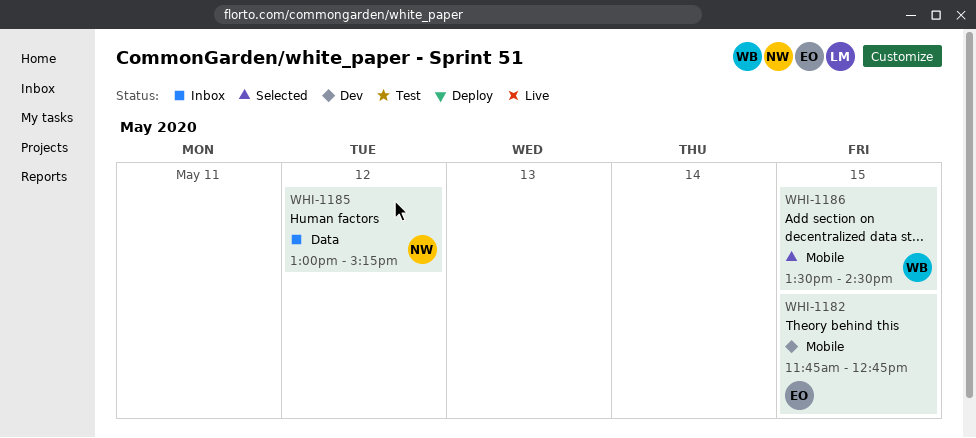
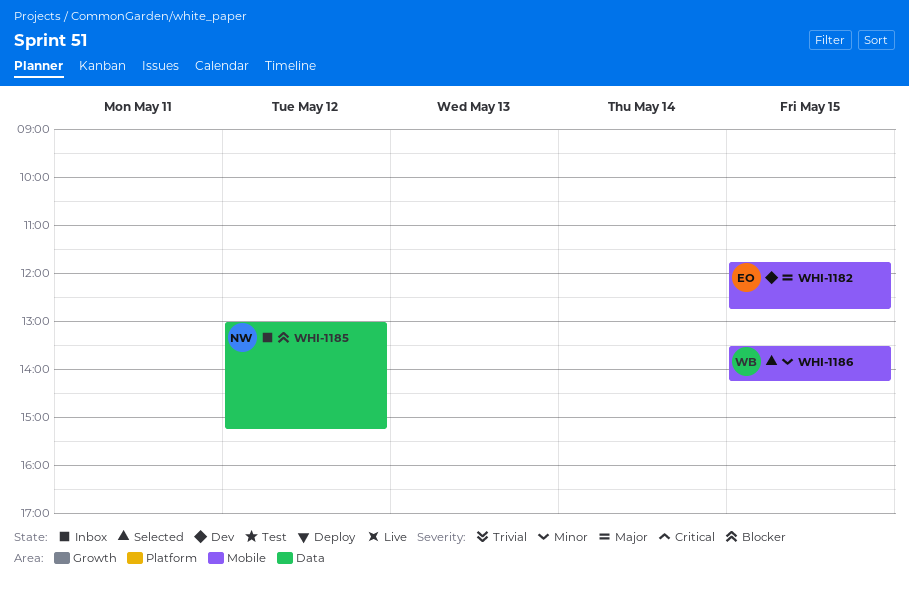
WHI-1186, ends: 14:30 -> 14:15

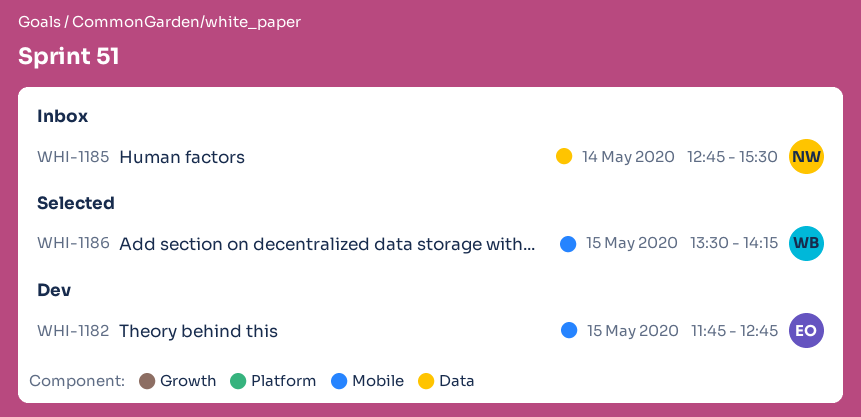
WHI-1185, day: May 12 -> May 14
WHI-1185, begins: 13:00 -> 12:45
WHI-1185, ends: 15:15 -> 15:30

